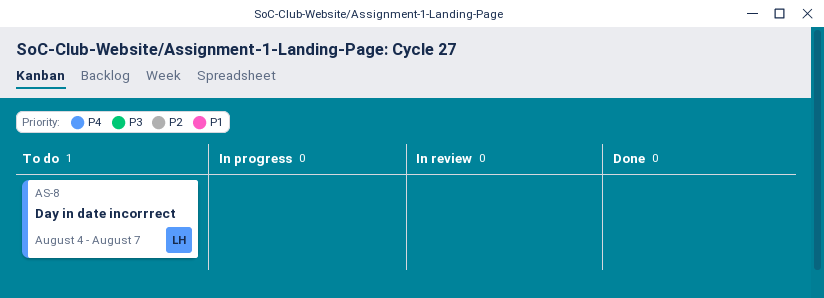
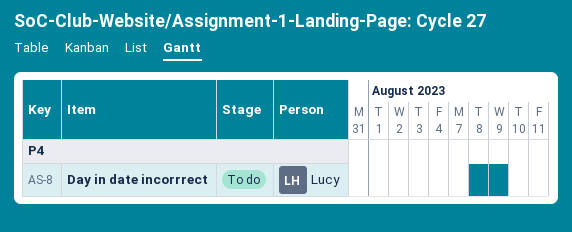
AS-8, start: Aug 4 -> Aug 8
AS-8, due: Aug 7 -> Aug 9

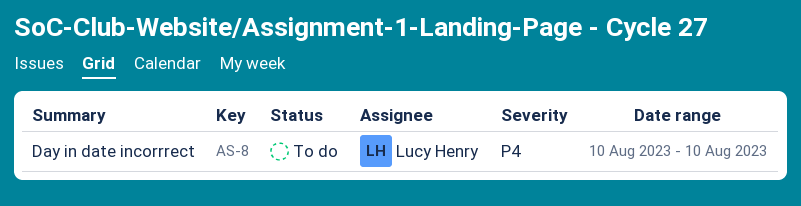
AS-8, start: Aug 8 -> Aug 10
AS-8, due: Aug 9 -> Aug 10

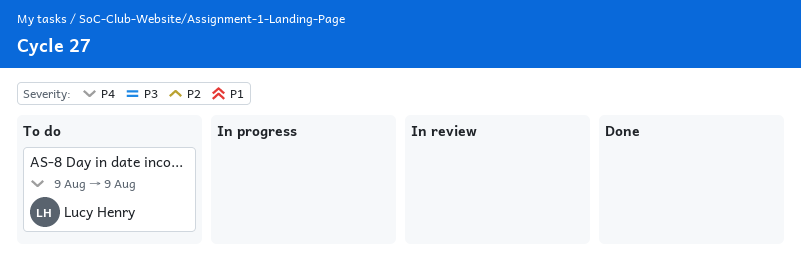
AS-8, start: Aug 10 -> Aug 9
AS-8, due: Aug 10 -> Aug 9

